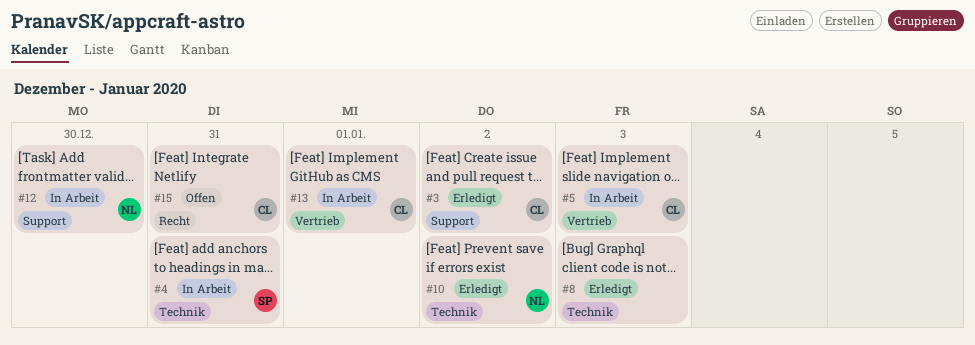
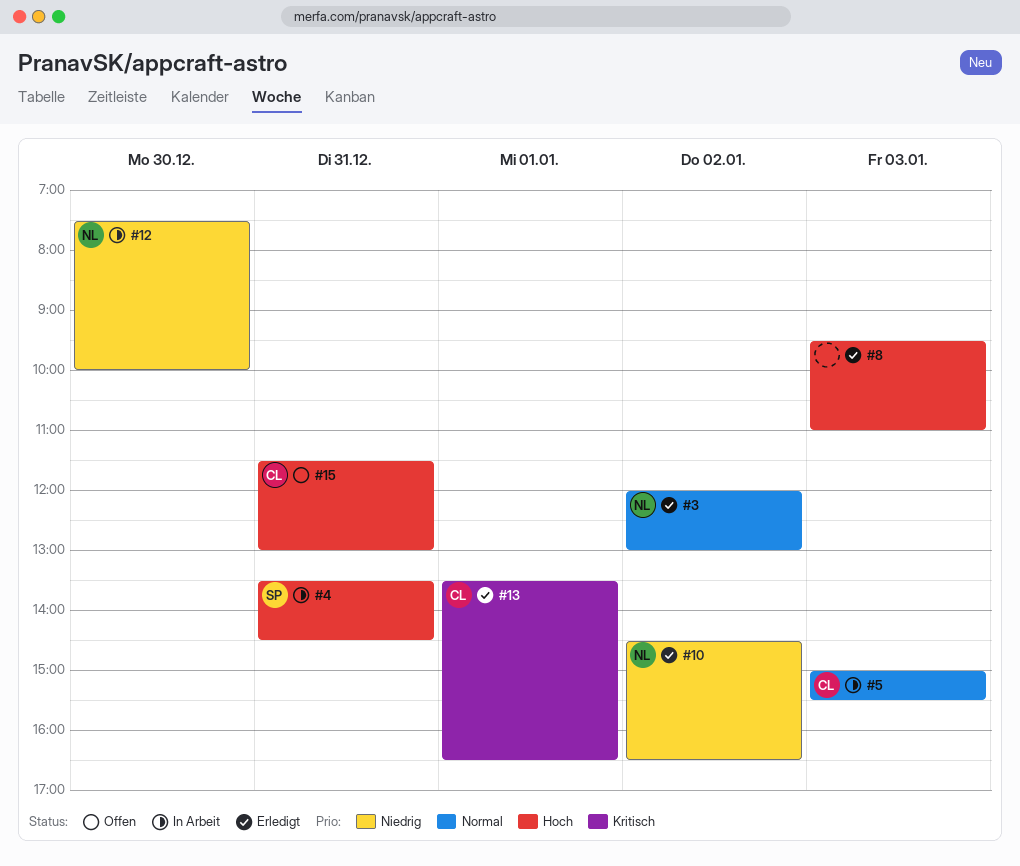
#3, owner: CL -> NL
#13, status: In Arbeit -> Erledigt

